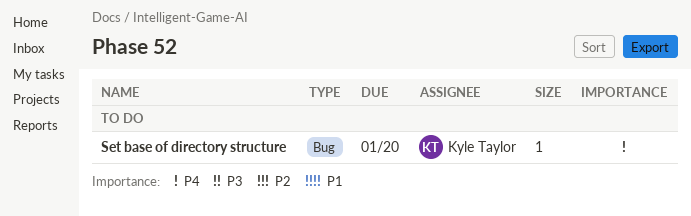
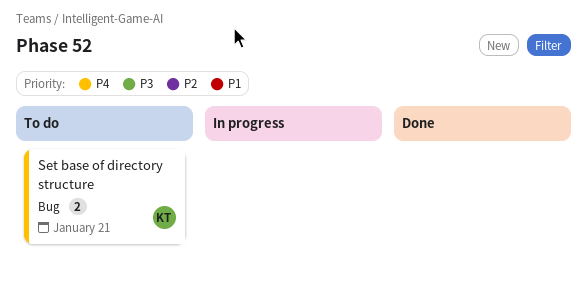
Set base of directory structure, estimate: 1 -> 2
Set base of directory structure, due: Jan 20 -> Jan 21

